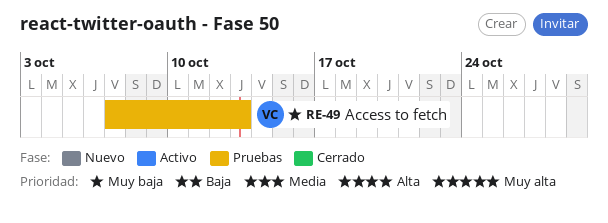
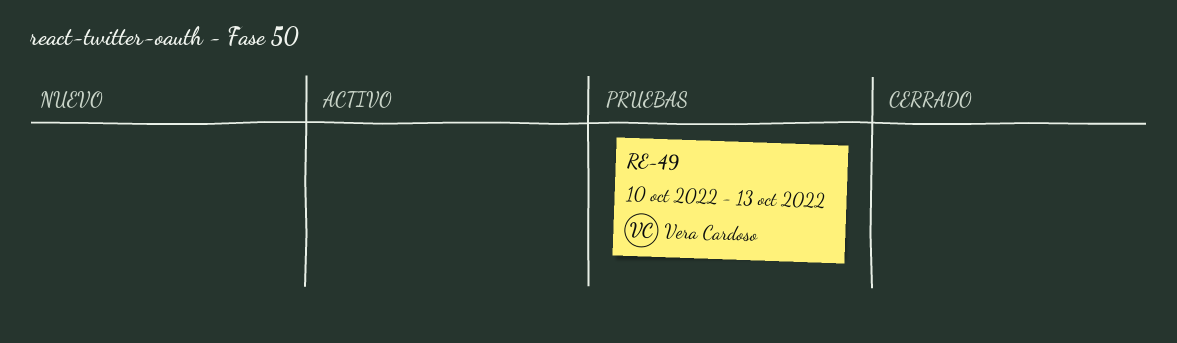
RE-49, start: Oct 7 -> Oct 10

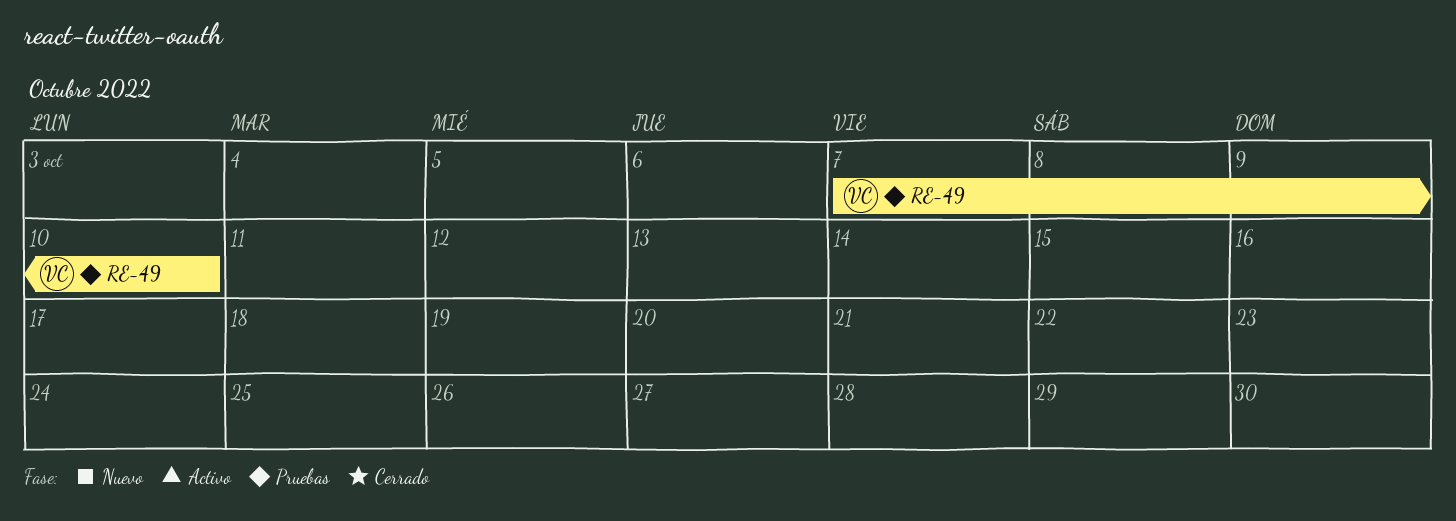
RE-49, start: Oct 10 -> Oct 7
RE-49, due: Oct 13 -> Oct 10

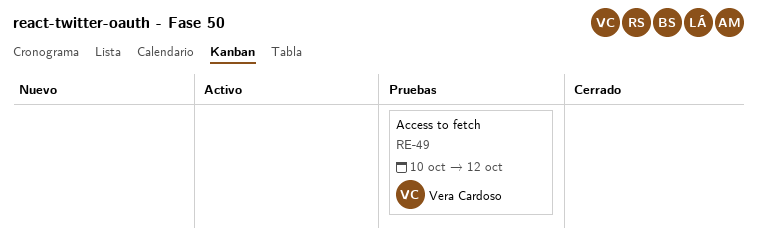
RE-49, start: Oct 7 -> Oct 10
RE-49, due: Oct 10 -> Oct 12

